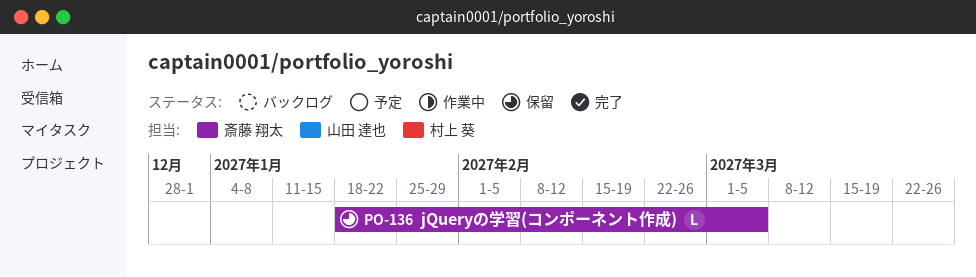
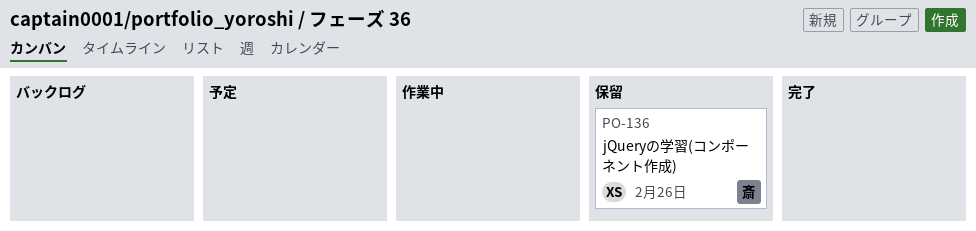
PO-136, estimate: L -> XS
PO-136, due: Mar 5 -> Feb 26

